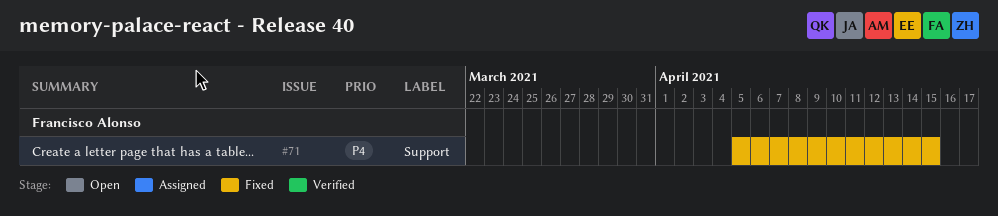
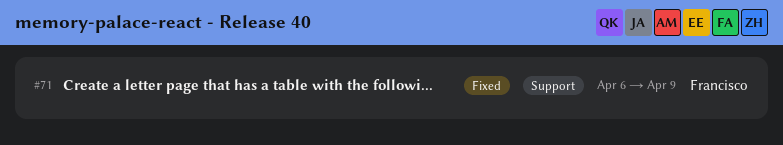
#71, start: Apr 5 -> Apr 6
#71, due: Apr 15 -> Apr 9

